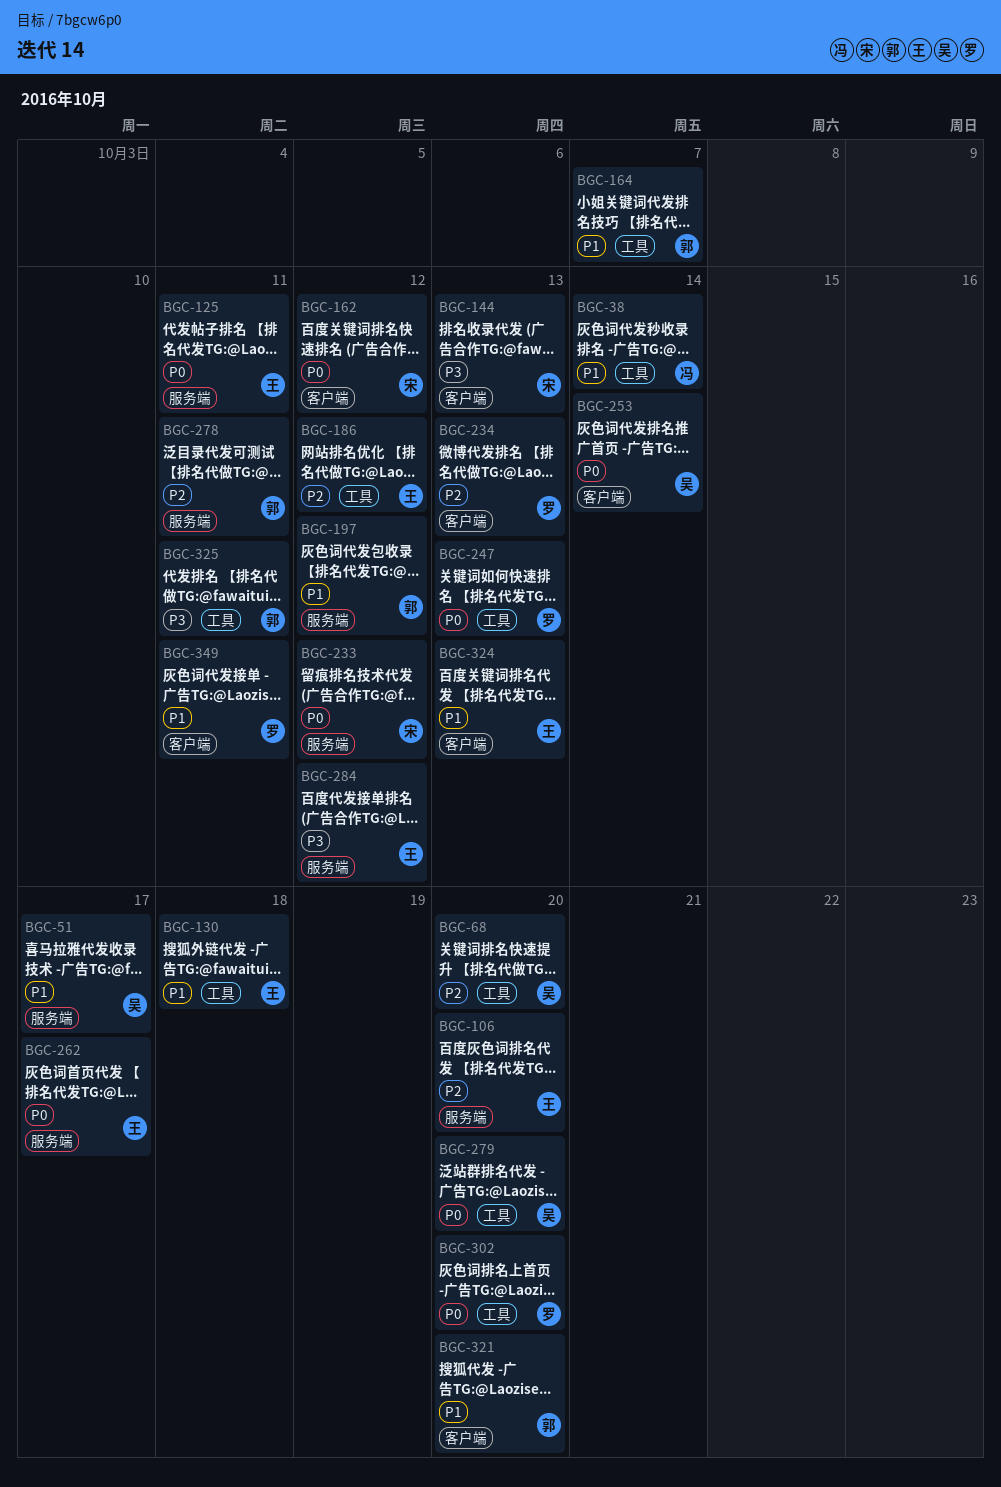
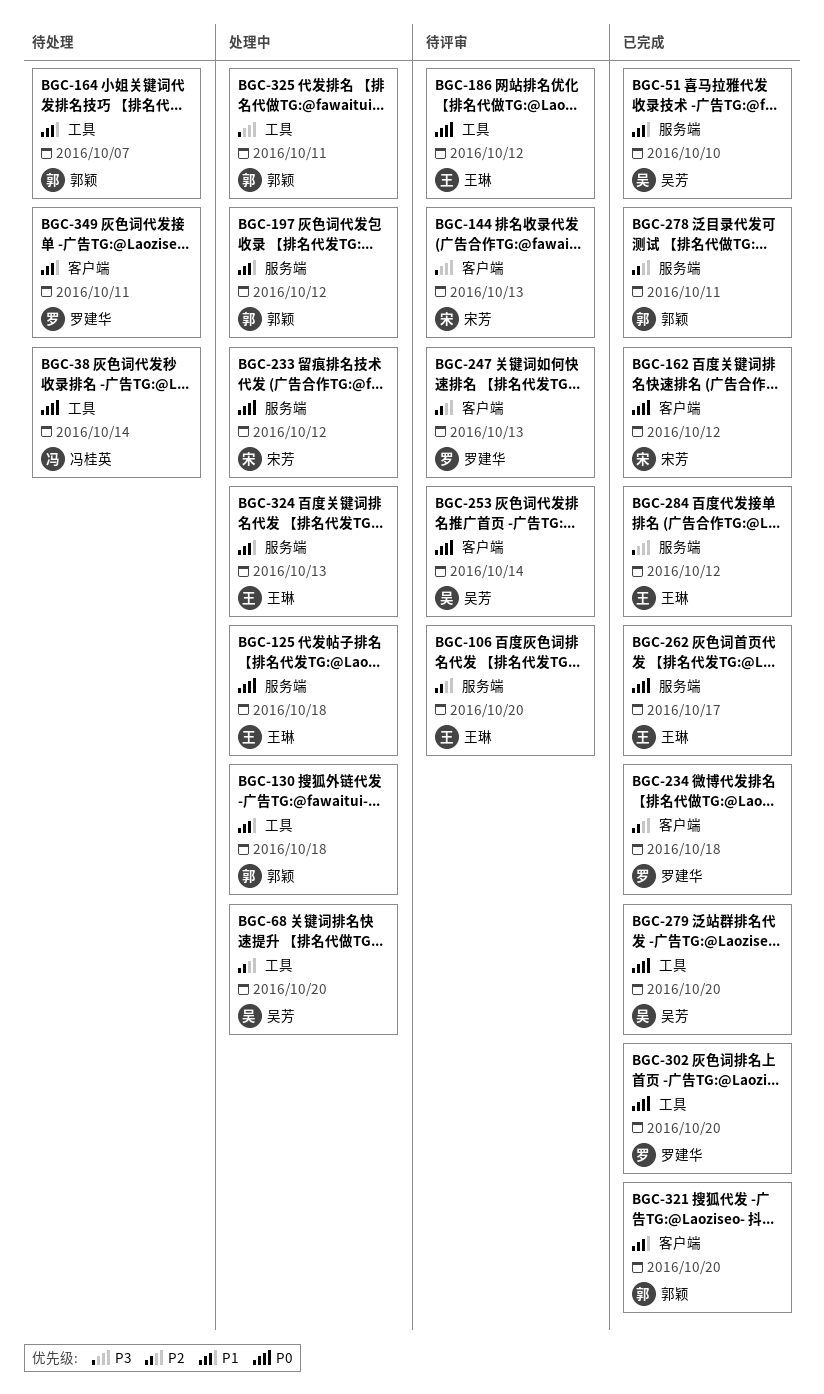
BGC-38, priority: P1 -> P0
BGC-51, due: Oct 17 -> Oct 10
BGC-125, due: Oct 11 -> Oct 18
BGC-130, owner: 王琳 -> 郭颖
BGC-186, priority: P2 -> P0
BGC-234, due: Oct 13 -> Oct 18
BGC-247, priority: P0 -> P2
BGC-247, label: 工具 -> 客户端
BGC-324, label: 客户端 -> 服务端

